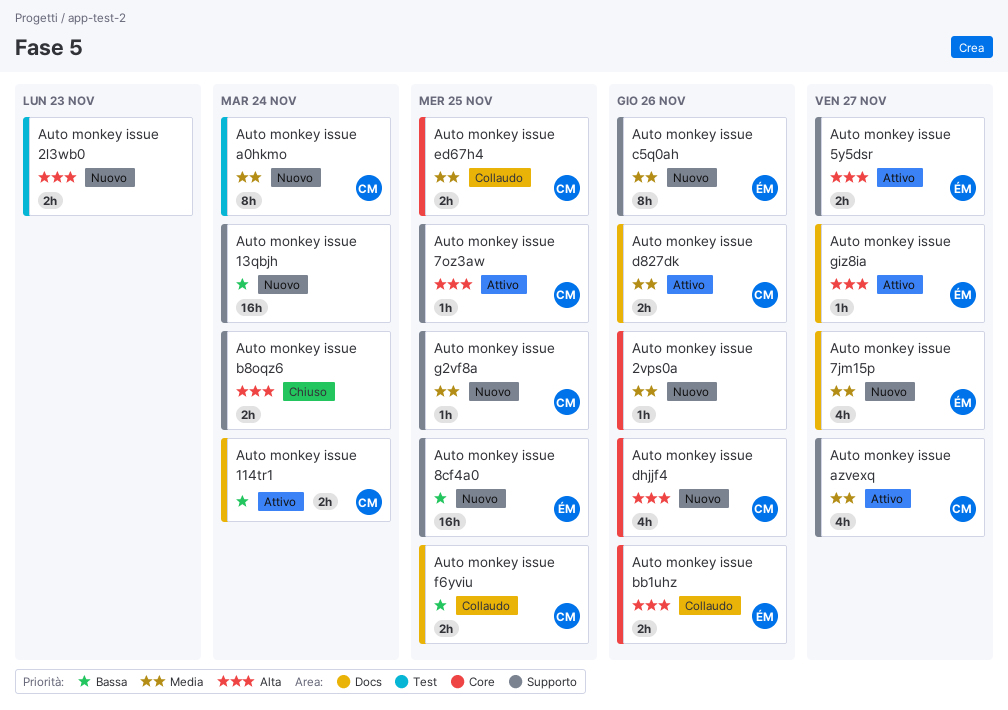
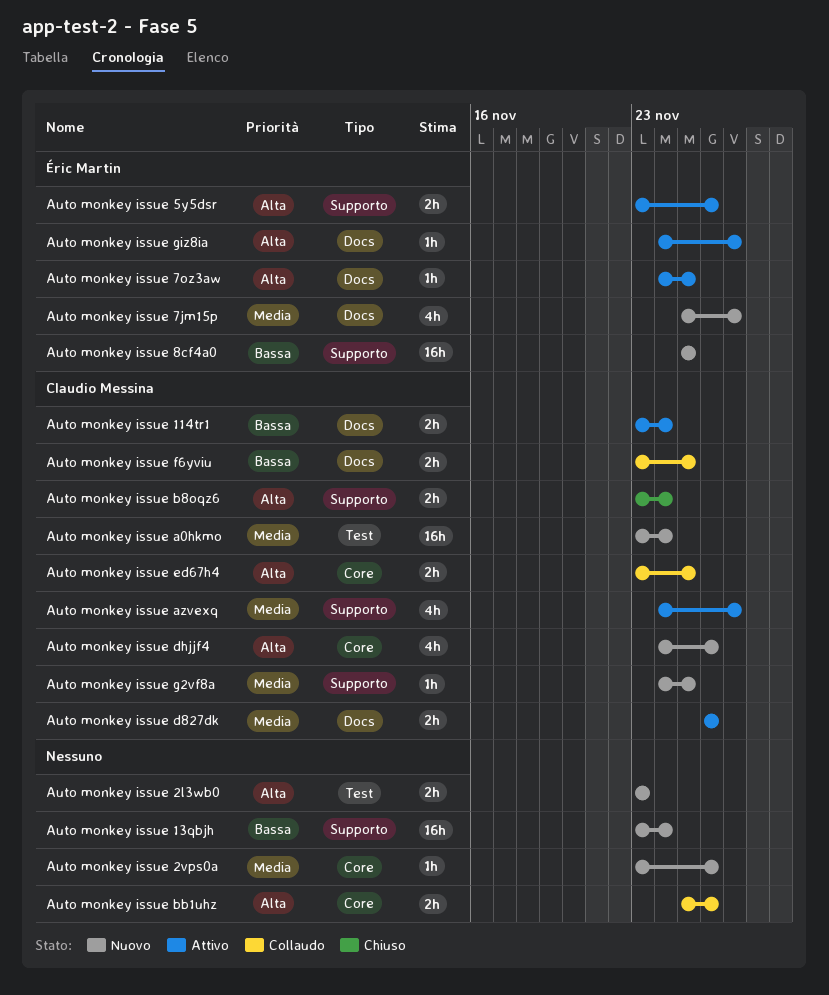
Auto monkey issue 5y5dsr, due: Nov 27 -> Nov 26
Auto monkey issue 7oz3aw, owner: Claudio Messina -> Éric Martin
Auto monkey issue 7oz3aw, label: Supporto -> Docs
Auto monkey issue a0hkmo, estimate: 8h -> 16h
Auto monkey issue b8oqz6, owner: none -> Claudio Messina
Auto monkey issue bb1uhz, owner: Éric Martin -> none
Auto monkey issue c5q0ah: present -> none
Auto monkey issue ed67h4, priority: Media -> Alta

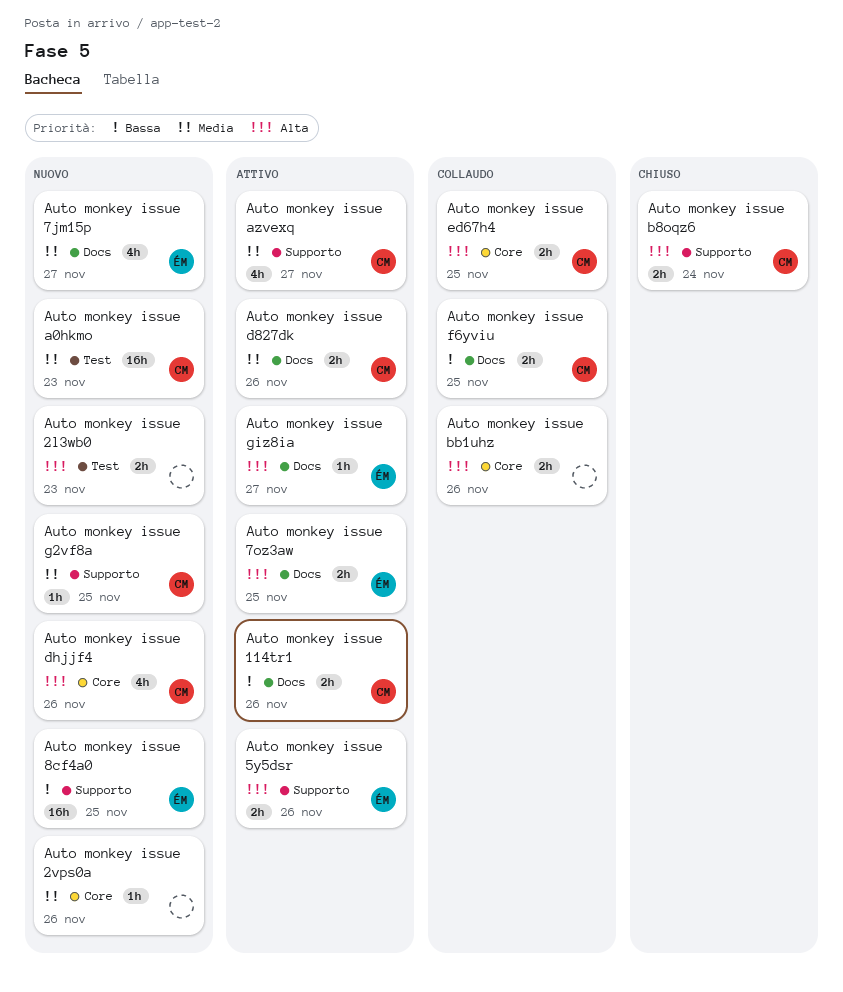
Auto monkey issue 114tr1, due: Nov 24 -> Nov 26
Auto monkey issue 13qbjh: present -> none
Auto monkey issue 7oz3aw, estimate: 1h -> 2h
Auto monkey issue a0hkmo, due: Nov 24 -> Nov 23

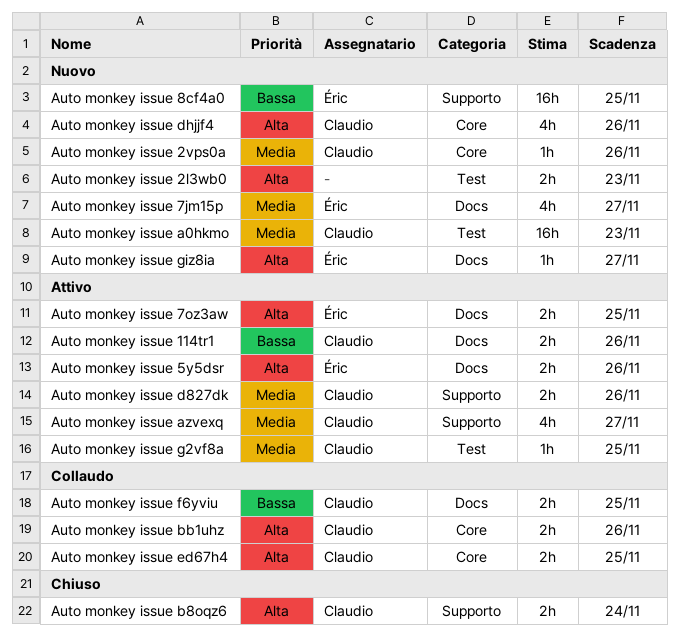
Auto monkey issue 2vps0a, owner: none -> Claudio
Auto monkey issue 5y5dsr, label: Supporto -> Docs
Auto monkey issue bb1uhz, owner: none -> Claudio
Auto monkey issue d827dk, label: Docs -> Supporto
Auto monkey issue g2vf8a, status: Nuovo -> Attivo
Auto monkey issue g2vf8a, label: Supporto -> Test
Auto monkey issue giz8ia, status: Attivo -> Nuovo

